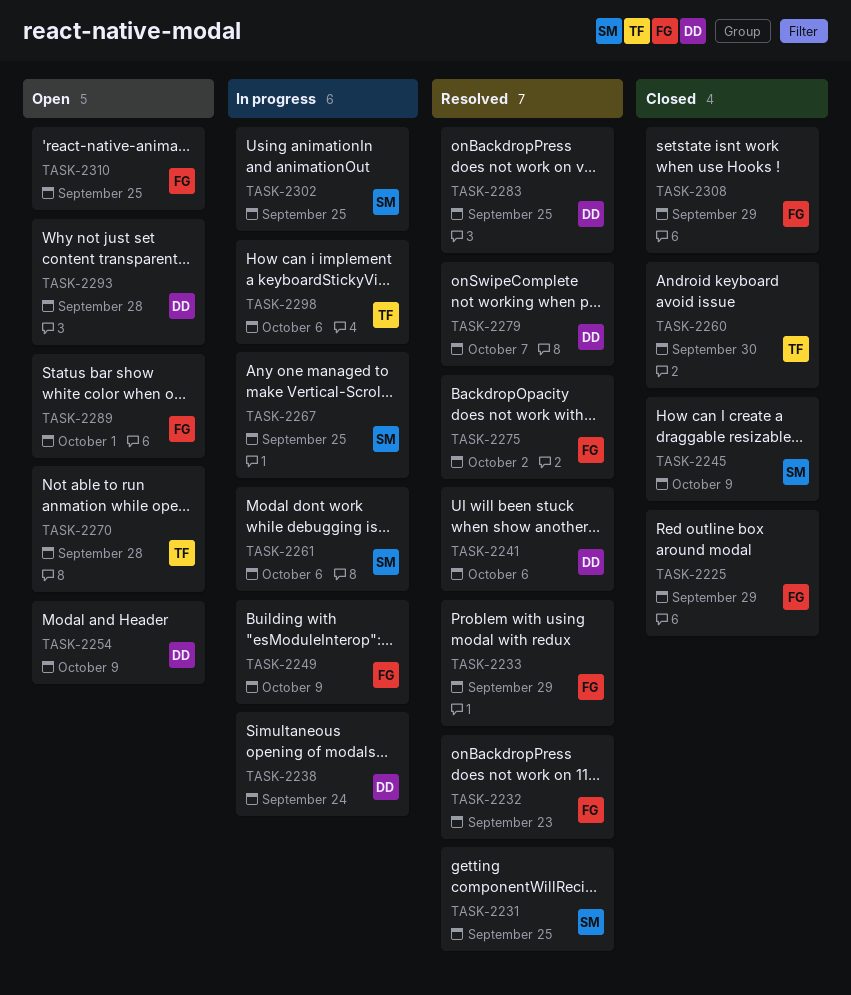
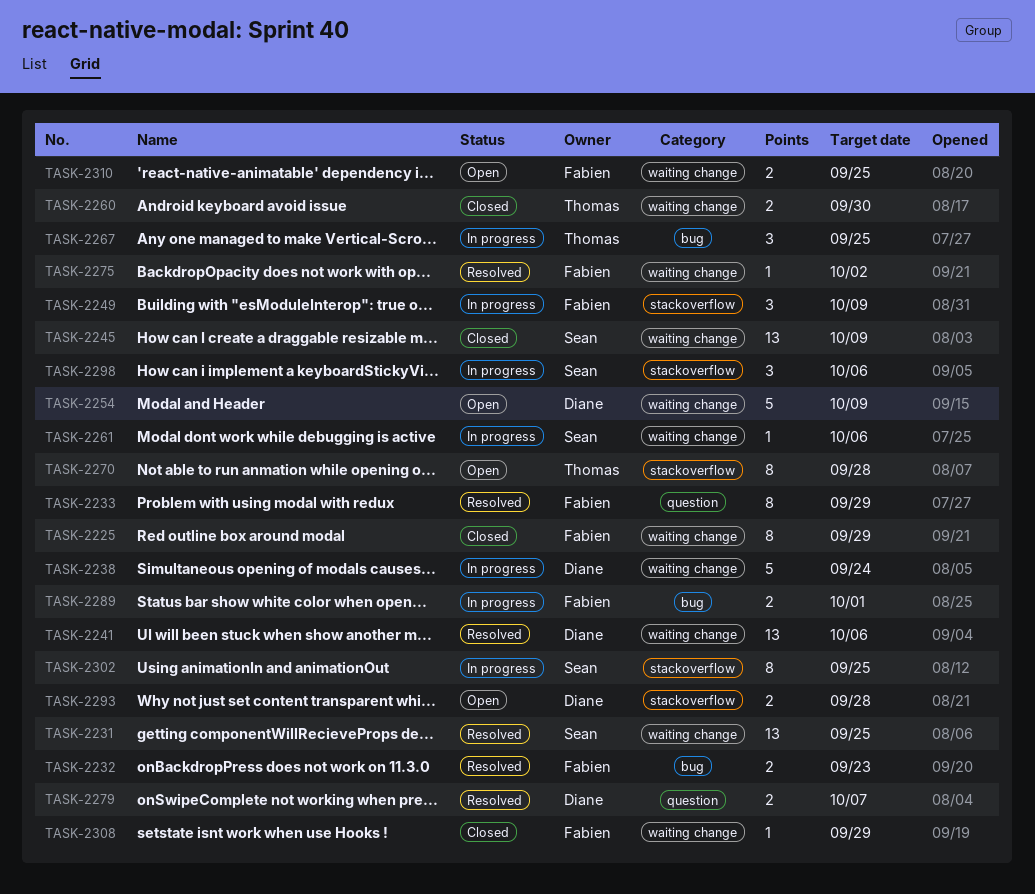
TASK-2267, owner: Sean -> Thomas
TASK-2283: present -> none
TASK-2289, status: Open -> In progress
TASK-2298, owner: Thomas -> Sean

